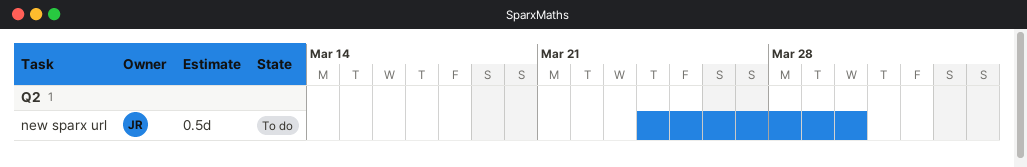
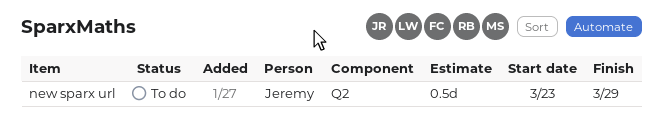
new sparx url, start: Mar 24 -> Mar 23
new sparx url, due: Mar 30 -> Mar 29

